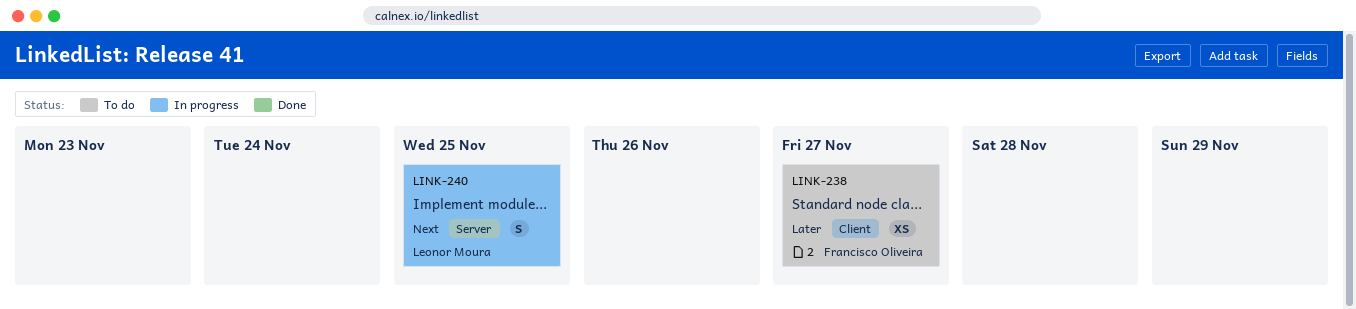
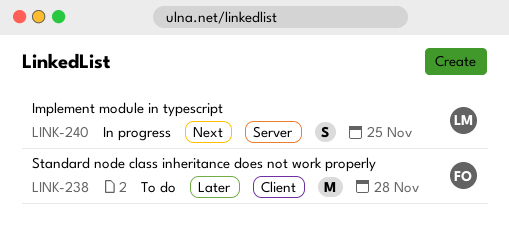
LINK-238, estimate: XS -> M
LINK-238, due: Nov 27 -> Nov 28

